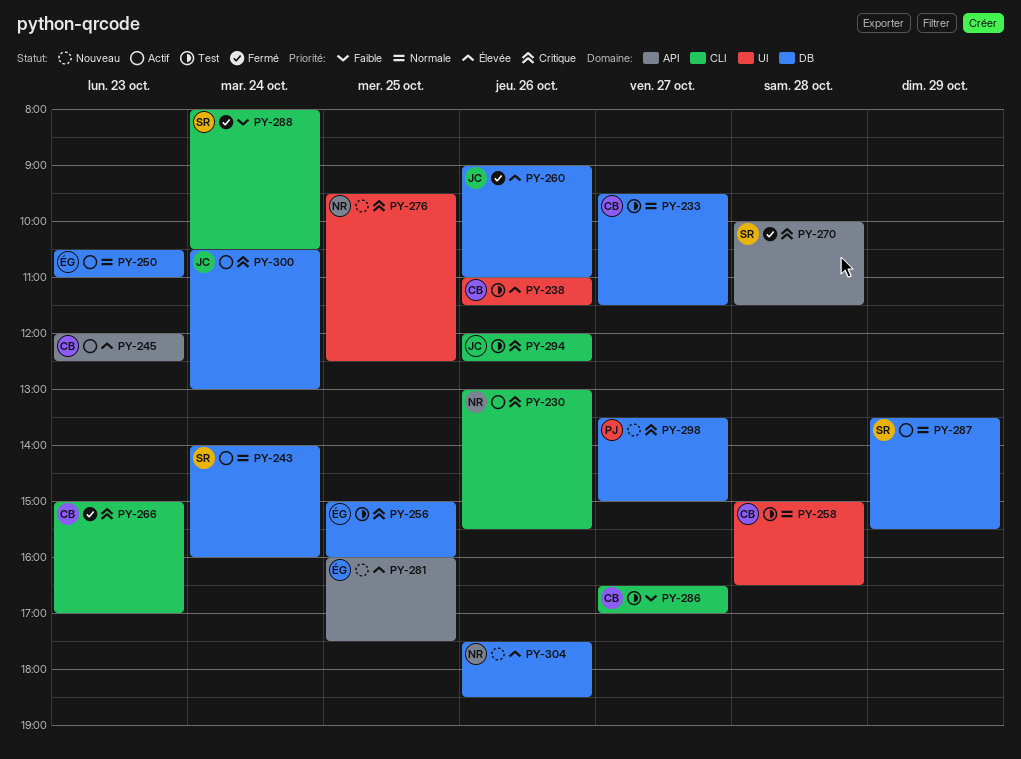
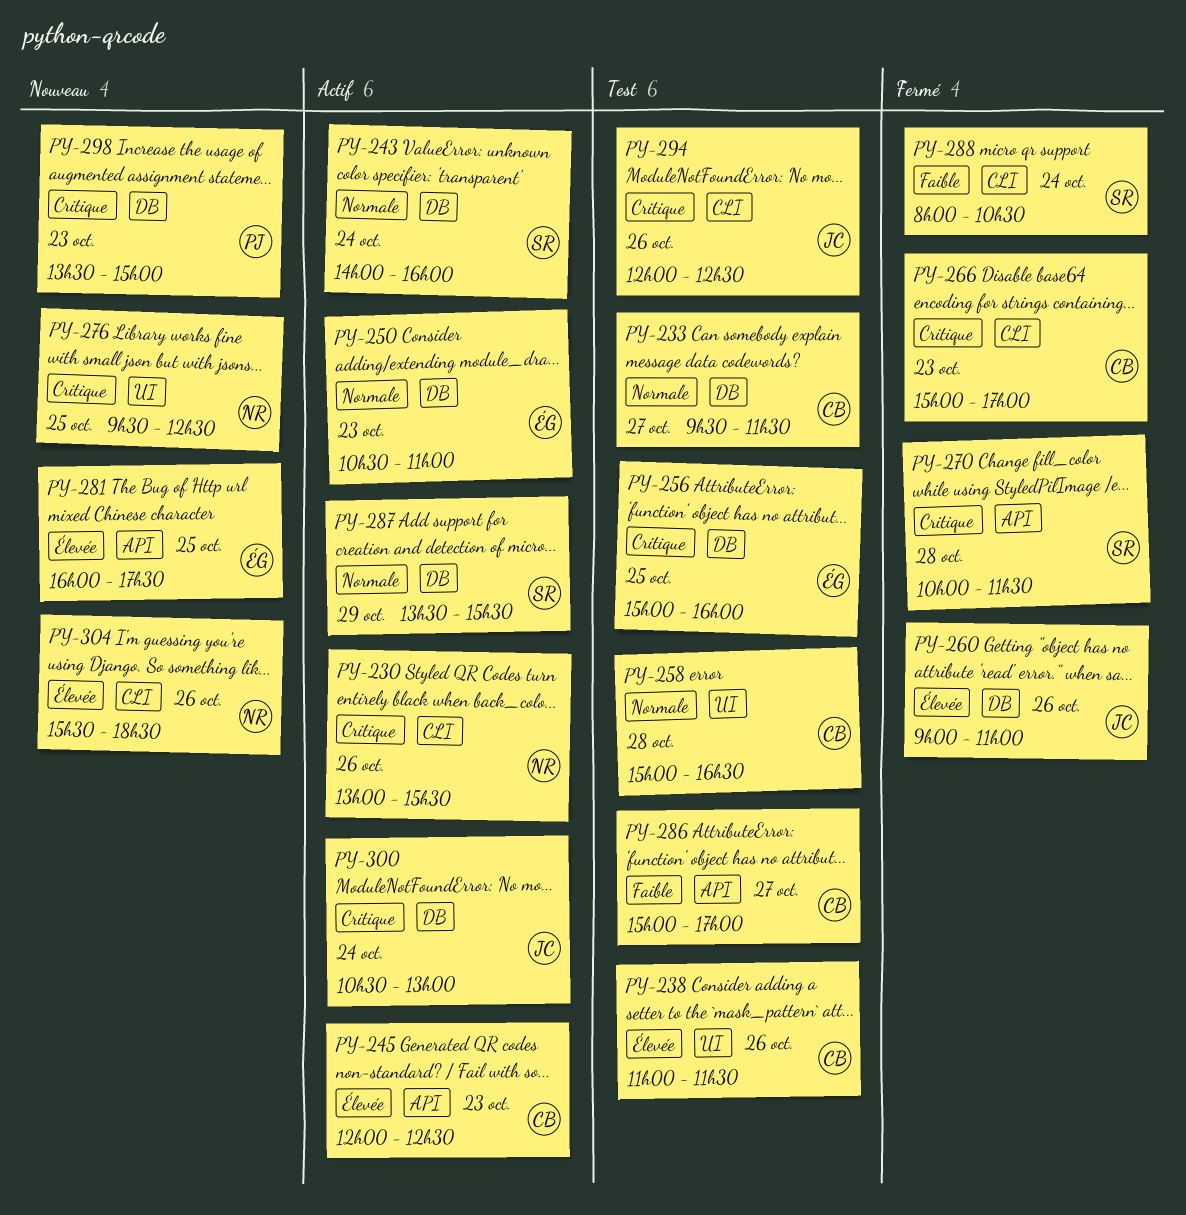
PY-286, label: CLI -> API
PY-286, begins: 16:30 -> 15:00
PY-298, day: Oct 27 -> Oct 23
PY-304, label: DB -> CLI
PY-304, begins: 17:30 -> 15:30

